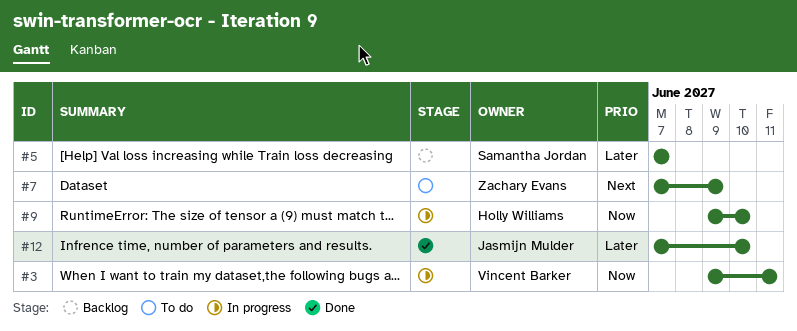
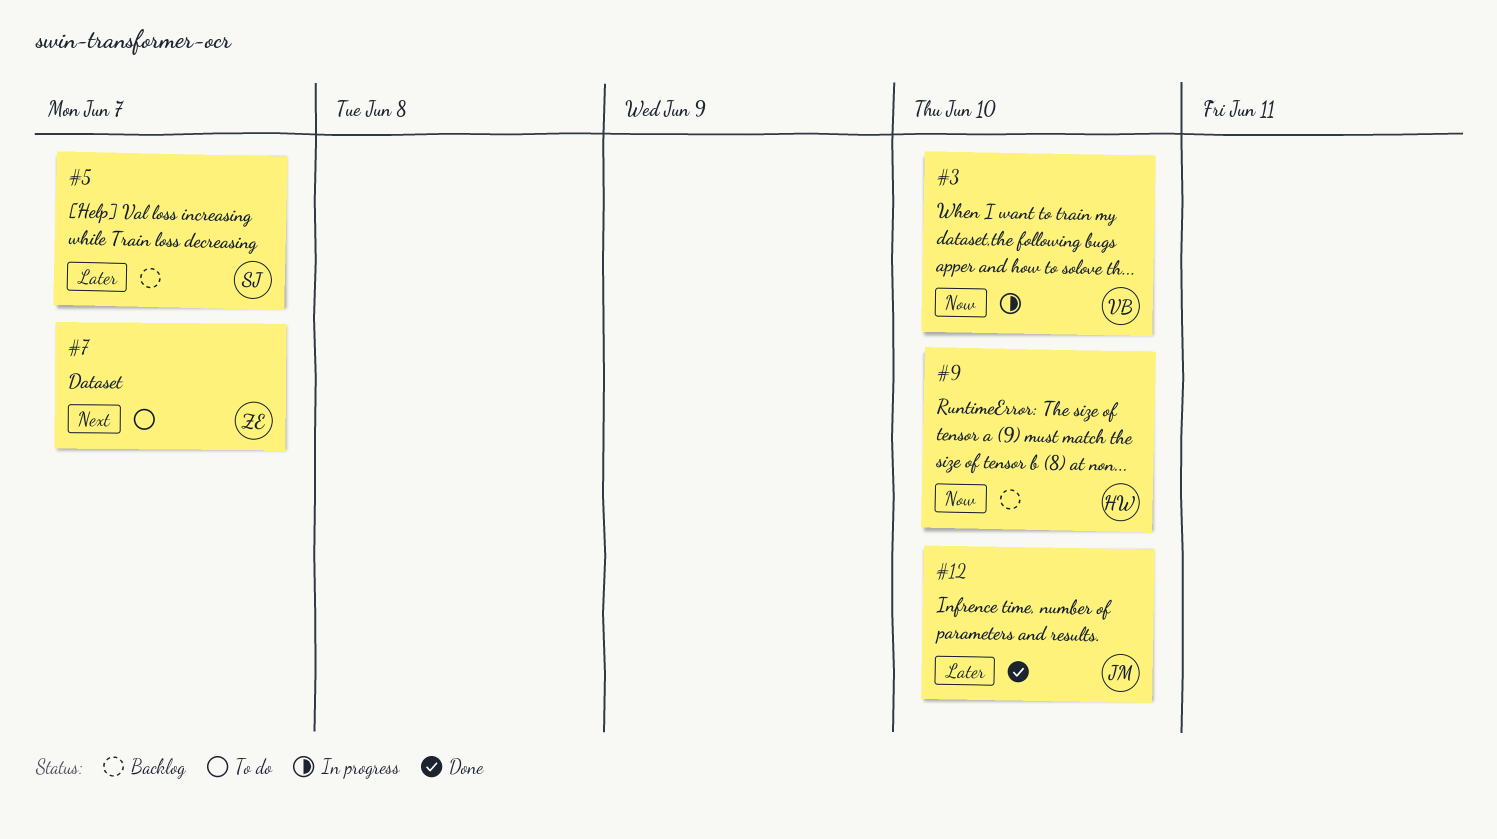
#3, due: Jun 11 -> Jun 10
#7, due: Jun 9 -> Jun 7
#9, status: In progress -> Backlog

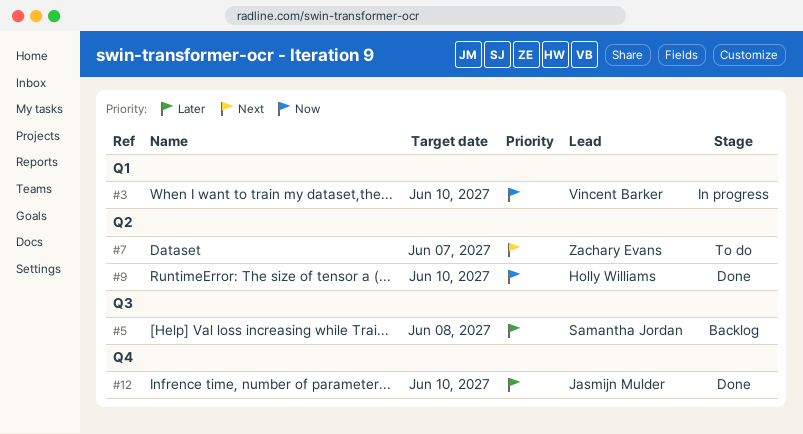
#5, due: Jun 7 -> Jun 8
#9, status: Backlog -> Done

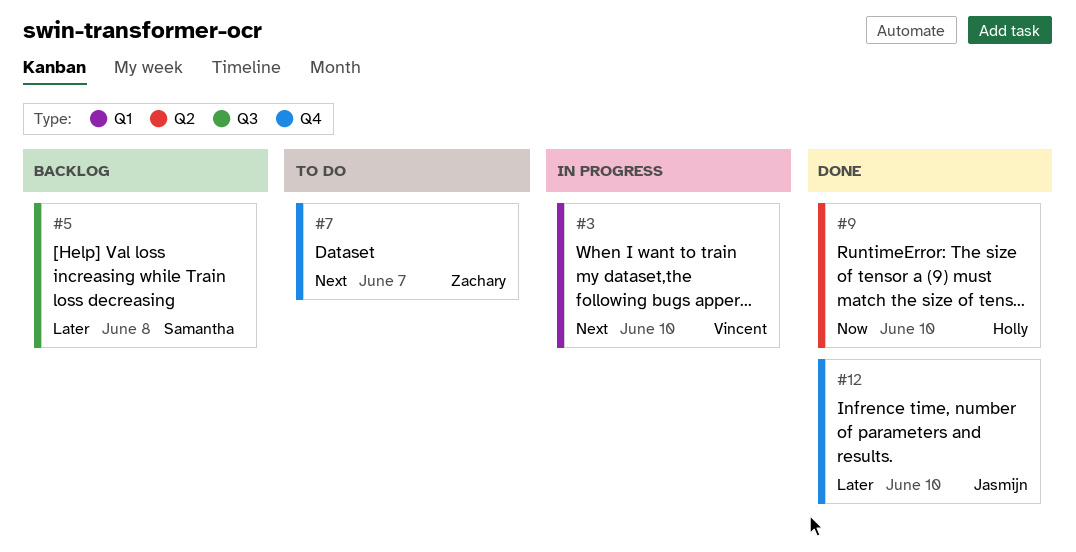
#3, priority: Now -> Next
#7, label: Q2 -> Q4

